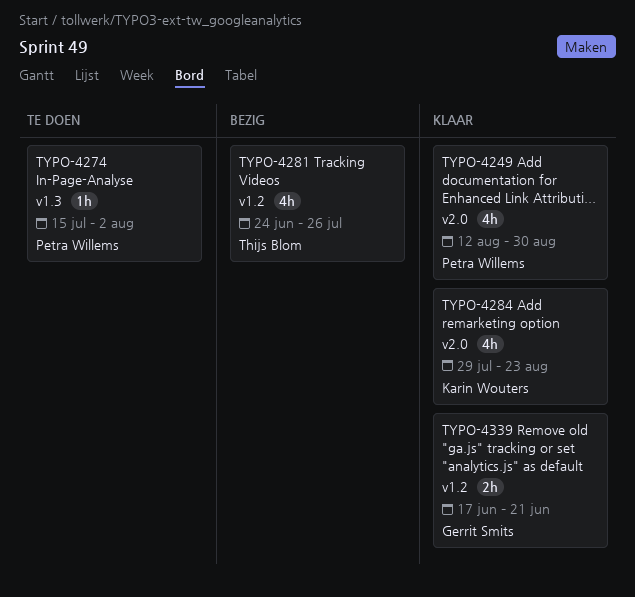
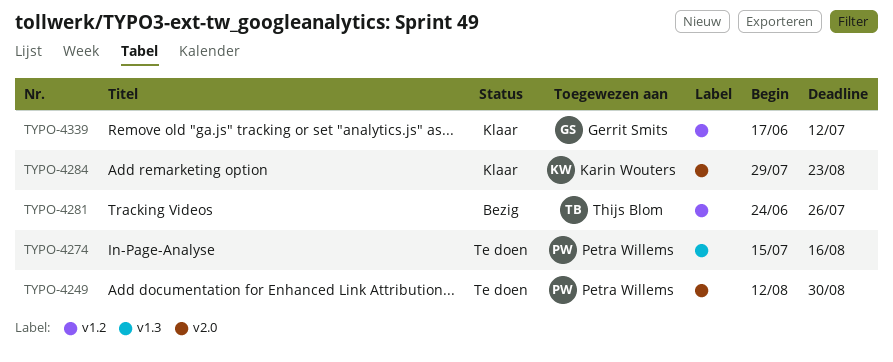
TYPO-4249, status: Klaar -> Te doen
TYPO-4274, due: Aug 2 -> Aug 16
TYPO-4339, due: Jun 21 -> Jul 12

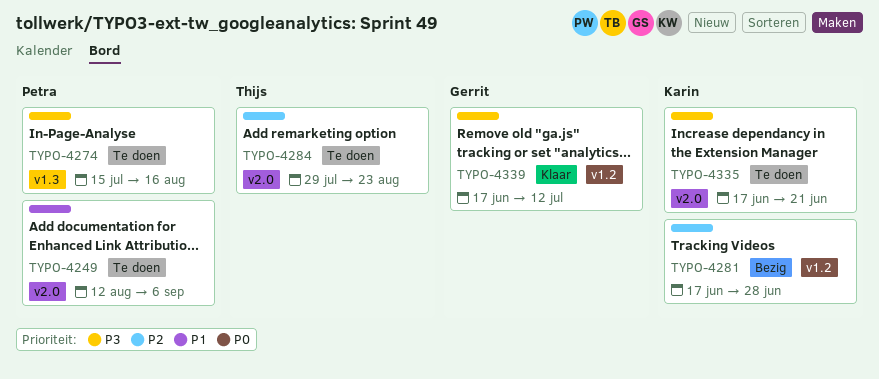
TYPO-4249, due: Aug 30 -> Sep 6
TYPO-4281, owner: Thijs Blom -> Karin Wouters
TYPO-4281, start: Jun 24 -> Jun 17
TYPO-4281, due: Jul 26 -> Jun 28
TYPO-4284, status: Klaar -> Te doen
TYPO-4284, owner: Karin Wouters -> Thijs Blom
TYPO-4335: none -> present

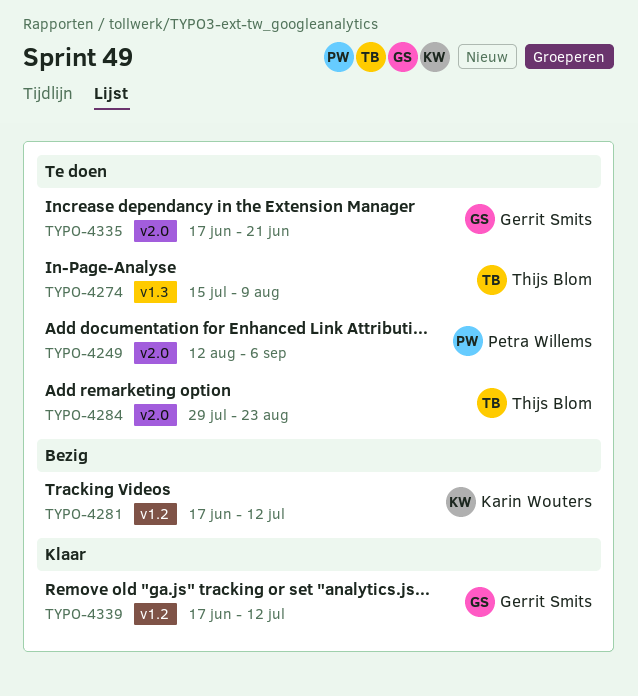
TYPO-4274, owner: Petra Willems -> Thijs Blom
TYPO-4274, due: Aug 16 -> Aug 9
TYPO-4281, due: Jun 28 -> Jul 12
TYPO-4335, owner: Karin Wouters -> Gerrit Smits

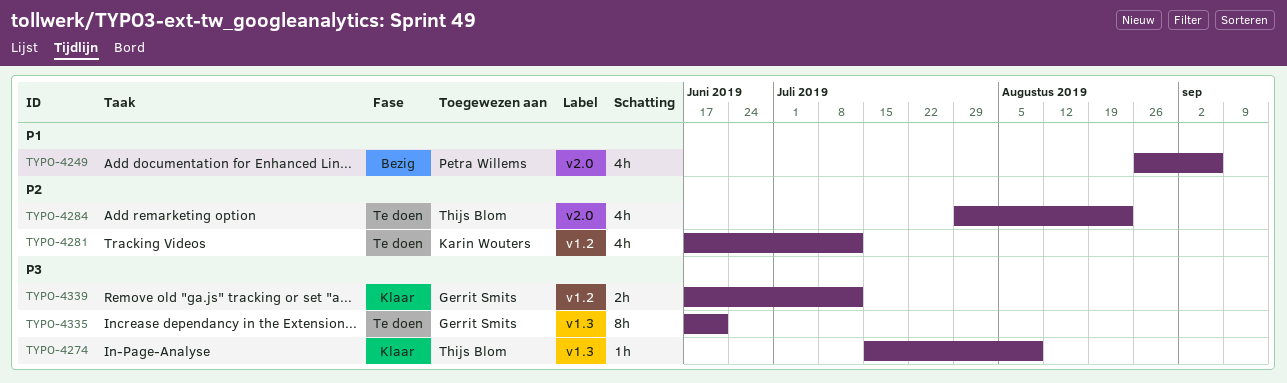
TYPO-4249, status: Te doen -> Bezig
TYPO-4249, start: Aug 12 -> Aug 26
TYPO-4274, status: Te doen -> Klaar
TYPO-4281, status: Bezig -> Te doen
TYPO-4335, label: v2.0 -> v1.3

